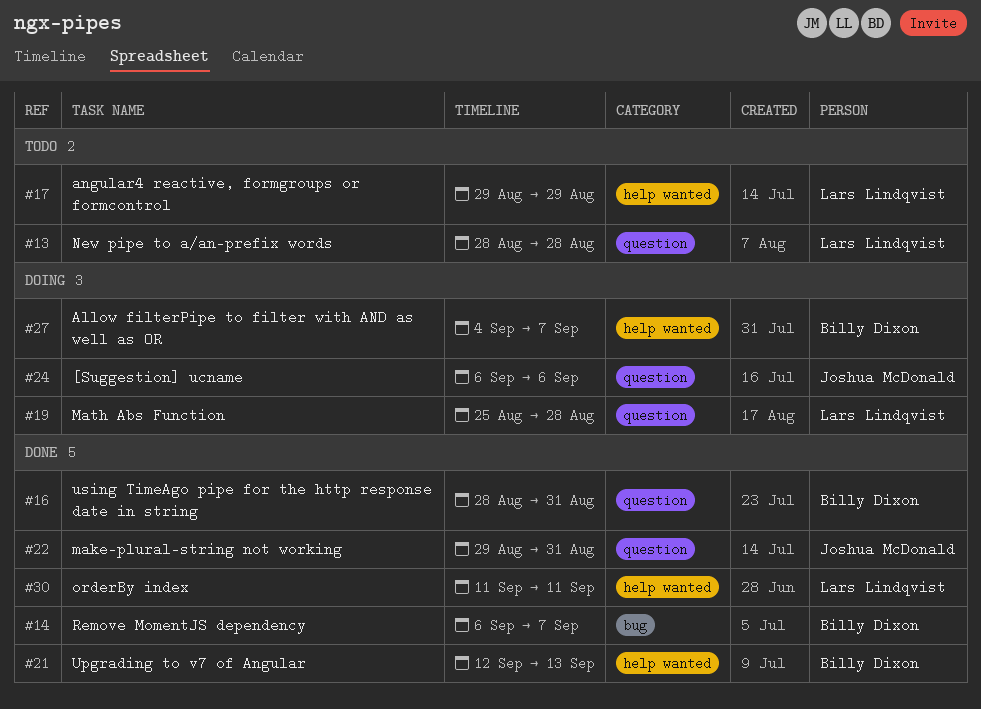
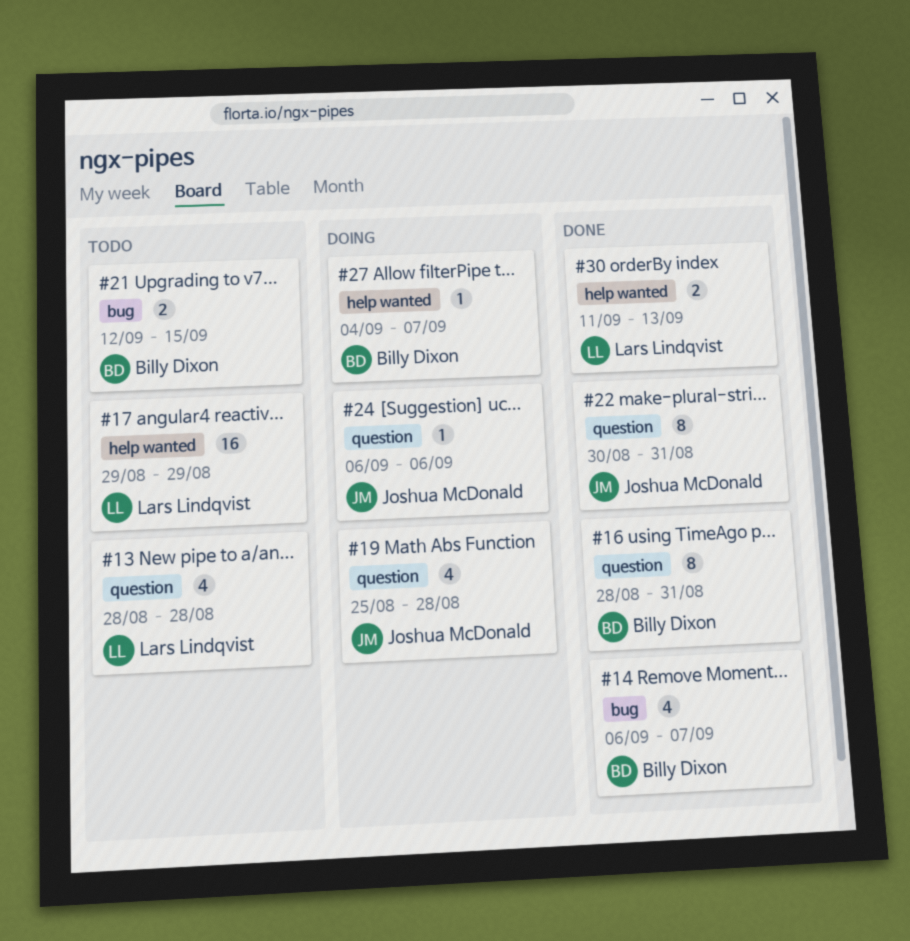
#19, owner: Lars Lindqvist -> Joshua McDonald
#21, status: Done -> Todo
#21, label: help wanted -> bug
#21, due: Sep 13 -> Sep 15
#22, start: Aug 29 -> Aug 30
#30, due: Sep 11 -> Sep 13

